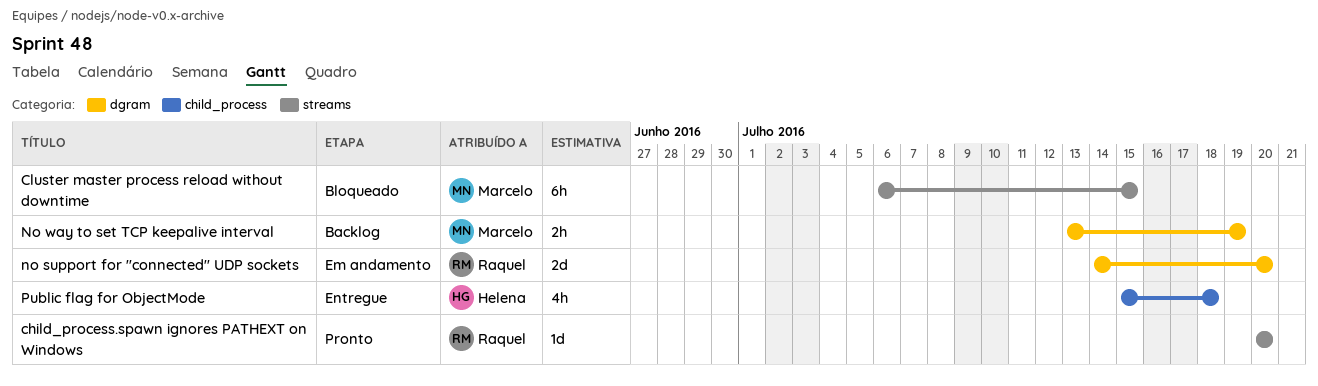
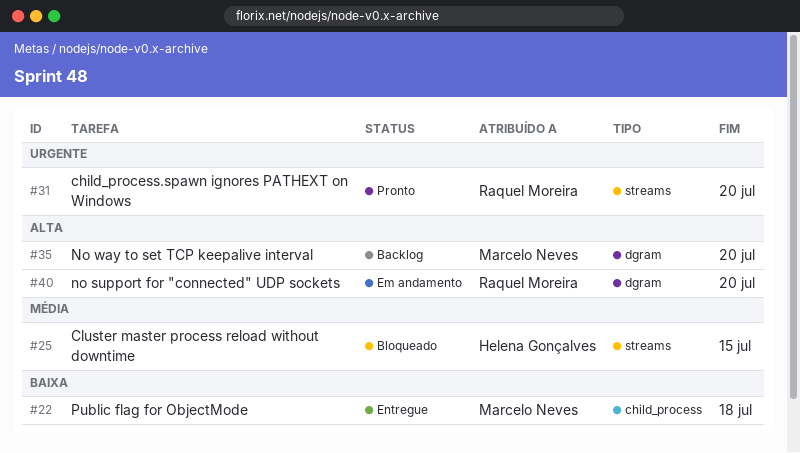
Cluster master process reload without downtime, owner: Marcelo Neves -> Helena Gonçalves
No way to set TCP keepalive interval, due: Jul 19 -> Jul 20
Public flag for ObjectMode, owner: Helena Gonçalves -> Marcelo Neves

